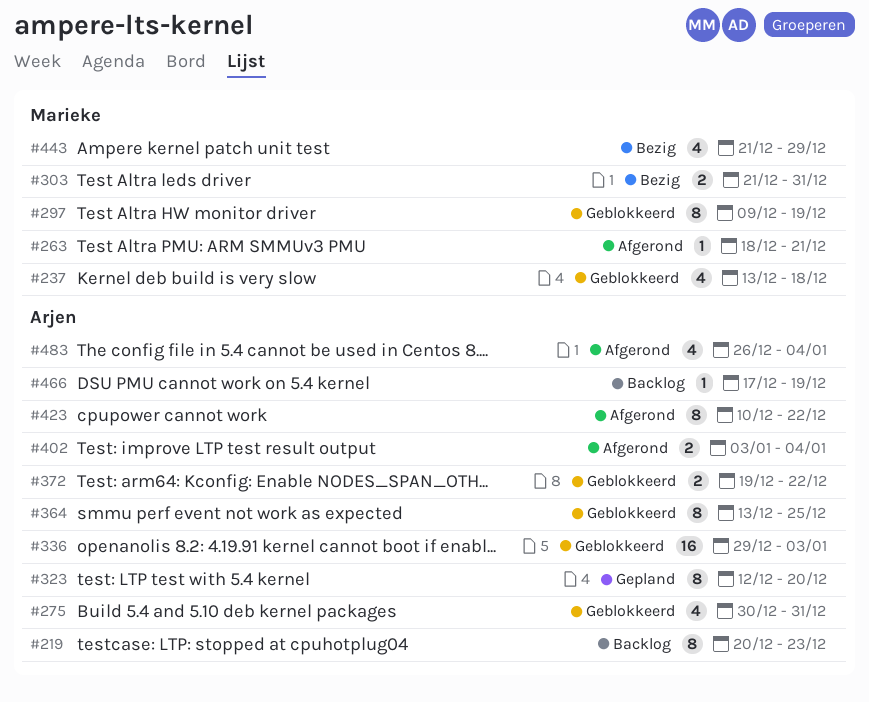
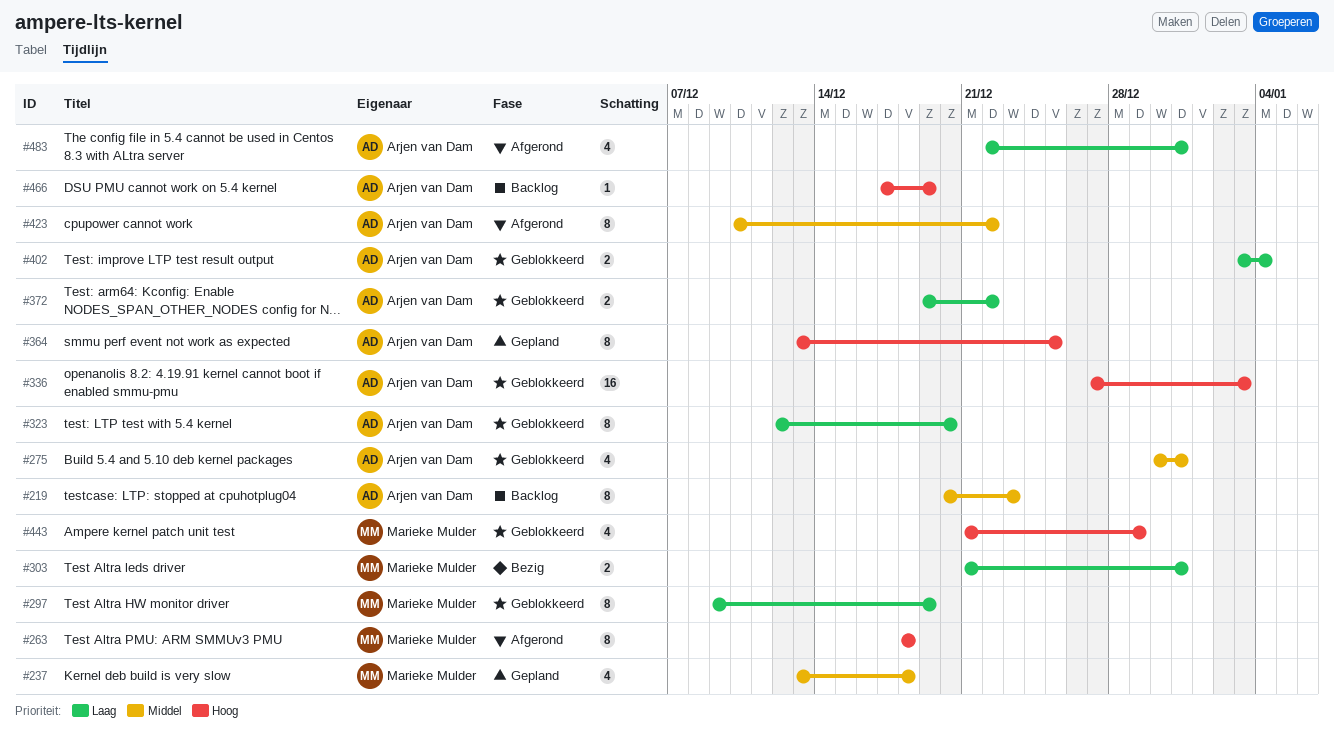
#237, status: Geblokkeerd -> Gepland
#263, estimate: 1 -> 8
#263, due: Dec 21 -> Dec 18
#323, status: Gepland -> Geblokkeerd
#336, start: Dec 29 -> Dec 27
#364, status: Geblokkeerd -> Gepland
#402, status: Afgerond -> Geblokkeerd
#443, status: Bezig -> Geblokkeerd
#483, start: Dec 26 -> Dec 22
#483, due: Jan 4 -> Dec 31

